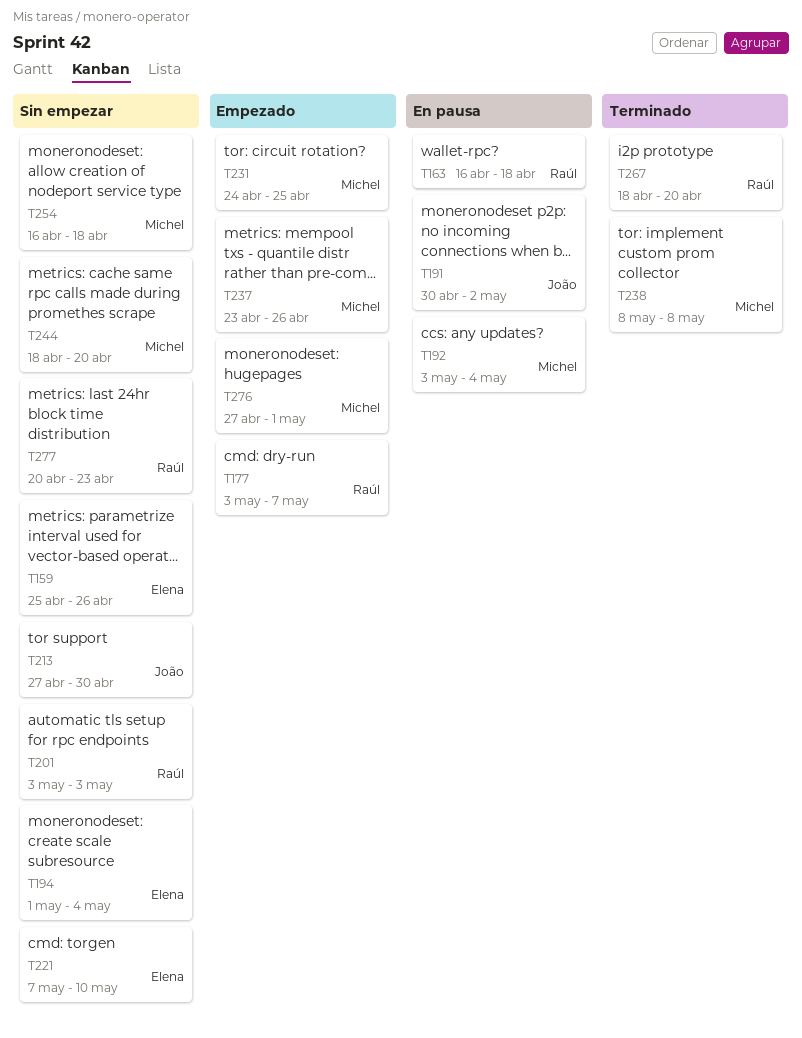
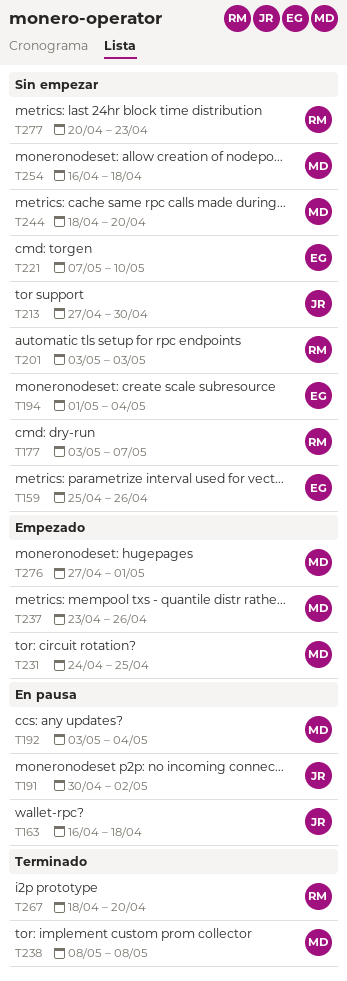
T163, owner: Raúl -> João
T177, status: Empezado -> Sin empezar

